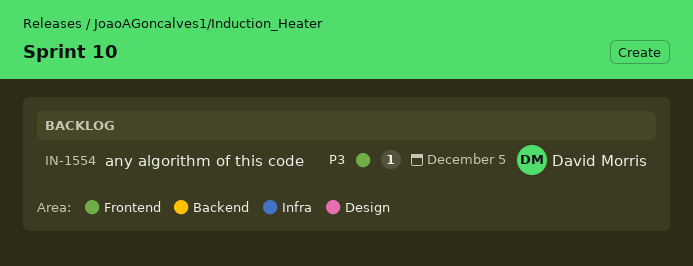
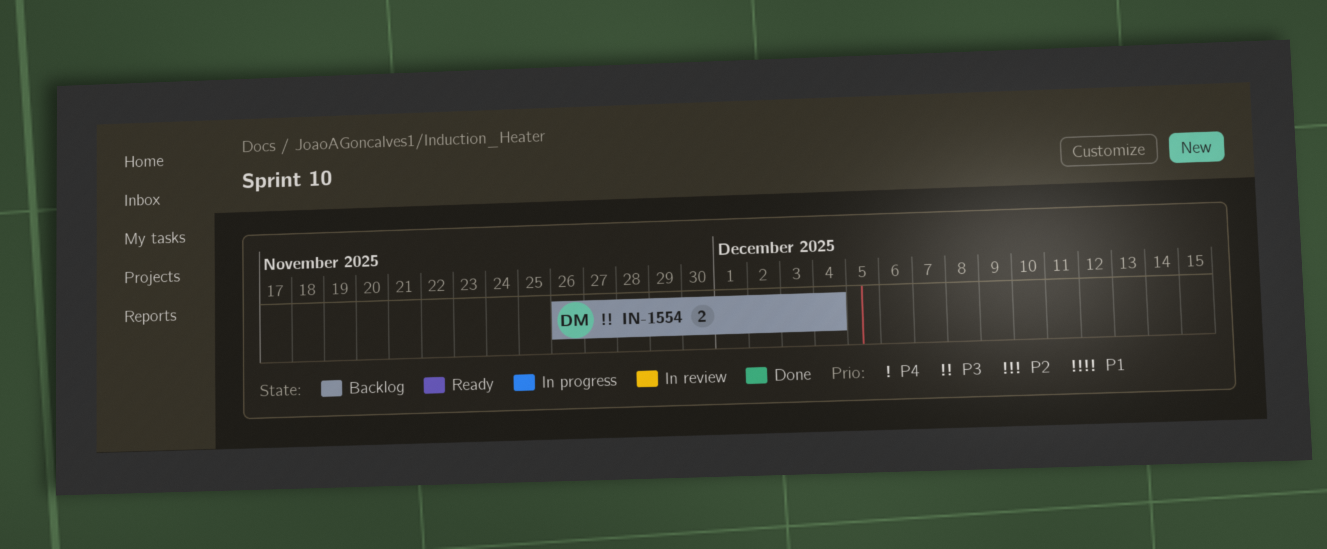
IN-1554, estimate: 1 -> 2
IN-1554, due: Dec 5 -> Dec 4

